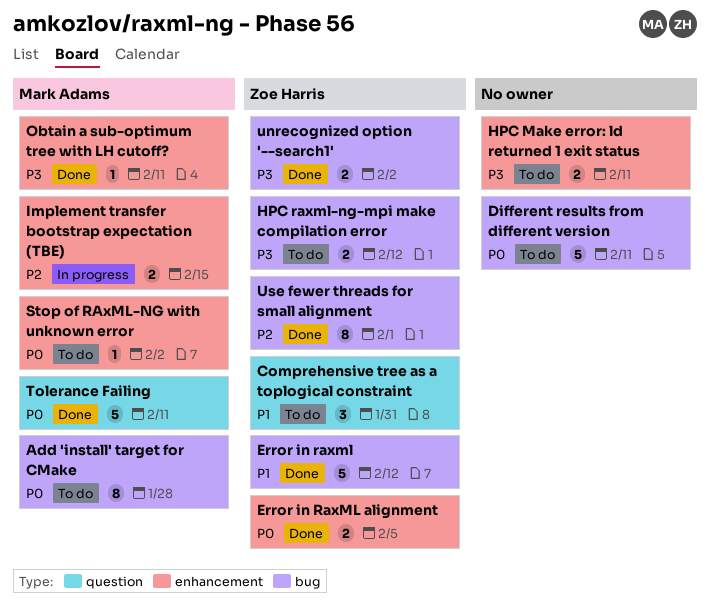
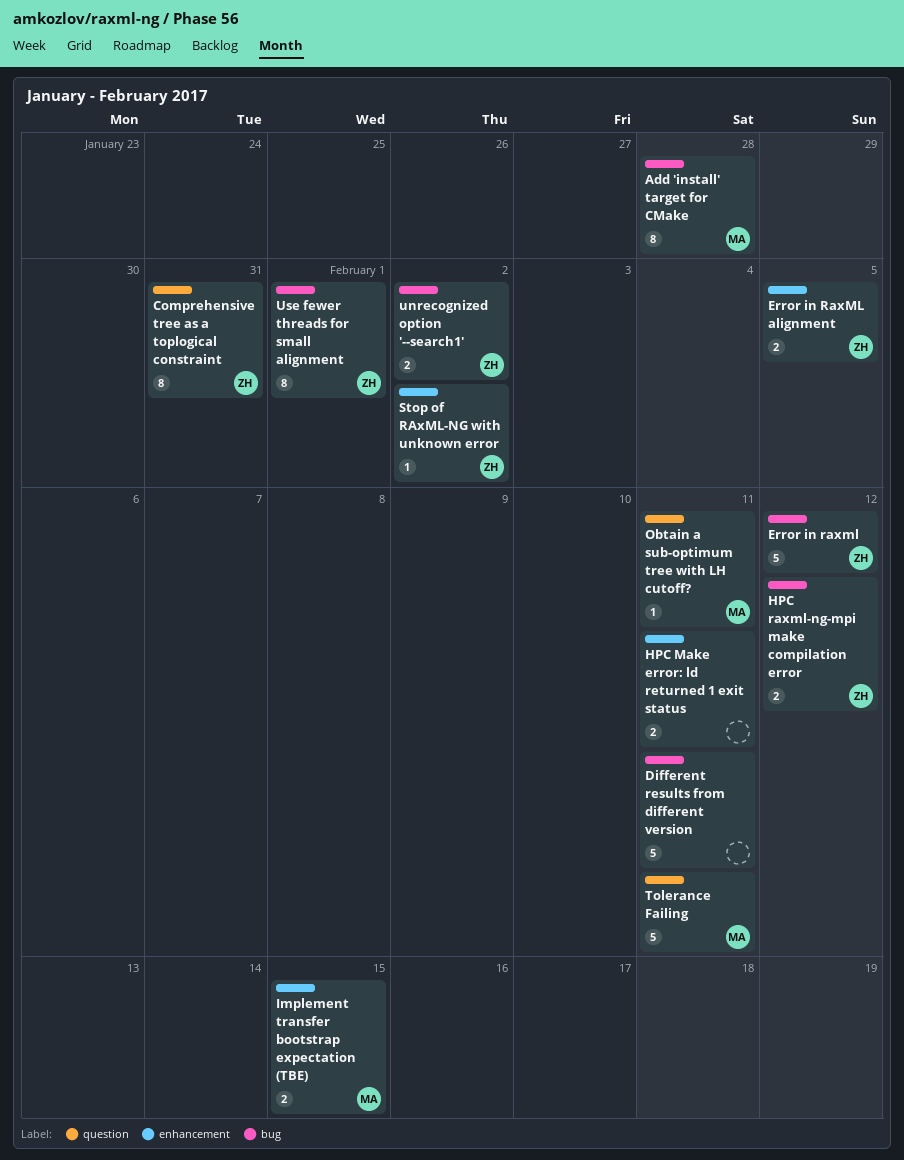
Comprehensive tree as a toplogical constraint, estimate: 3 -> 8
Obtain a sub-optimum tree with LH cutoff?, label: enhancement -> question
Stop of RAxML-NG with unknown error, owner: Mark Adams -> Zoe Harris

